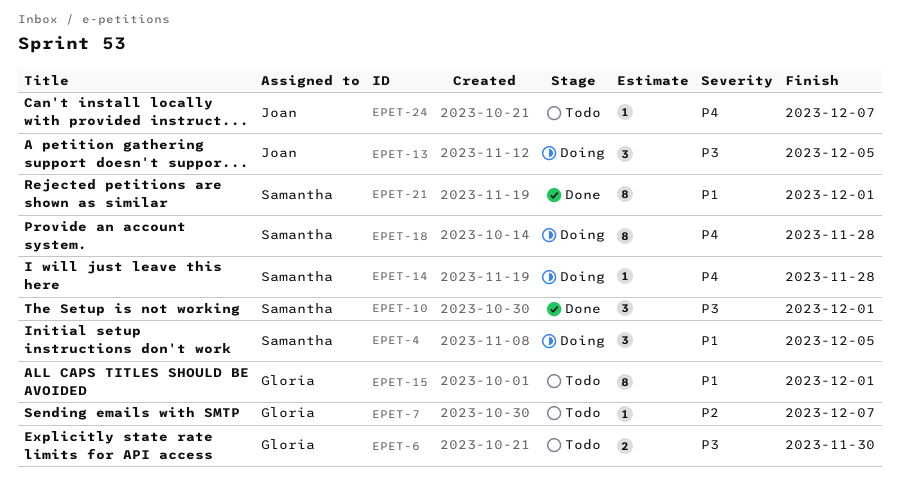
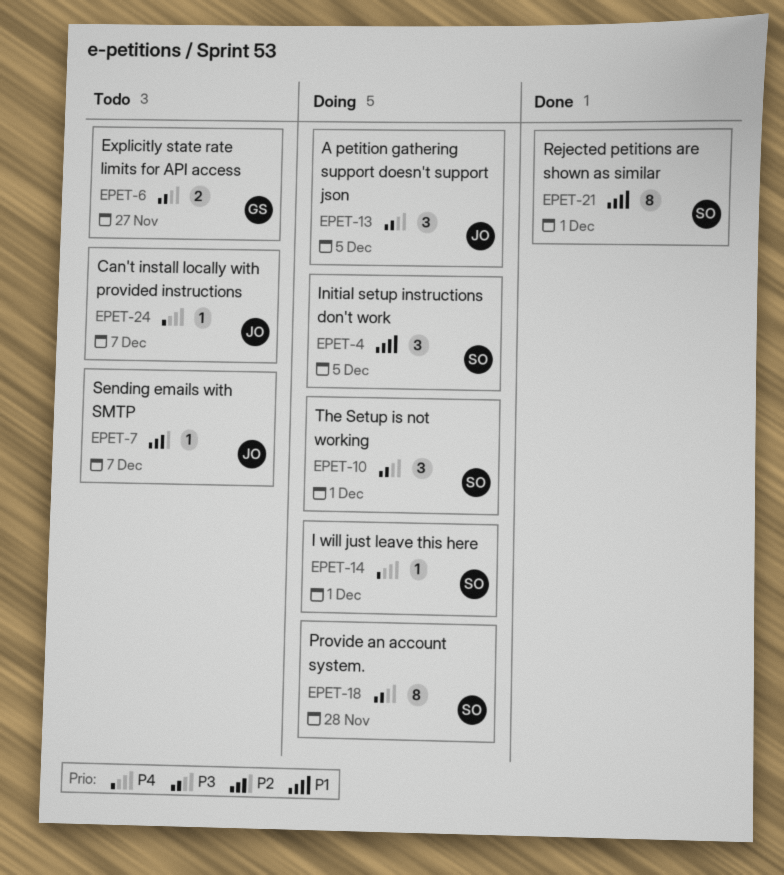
EPET-6, due: Nov 30 -> Nov 27
EPET-7, owner: Gloria -> Joan
EPET-10, status: Done -> Doing
EPET-14, due: Nov 28 -> Dec 1
EPET-15: present -> none
EPET-18, priority: P4 -> P3

